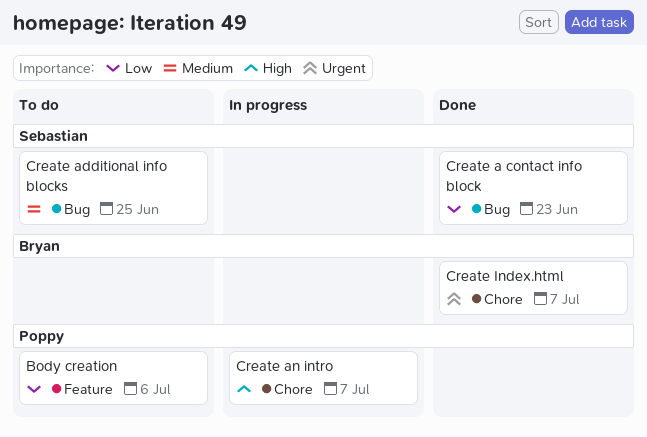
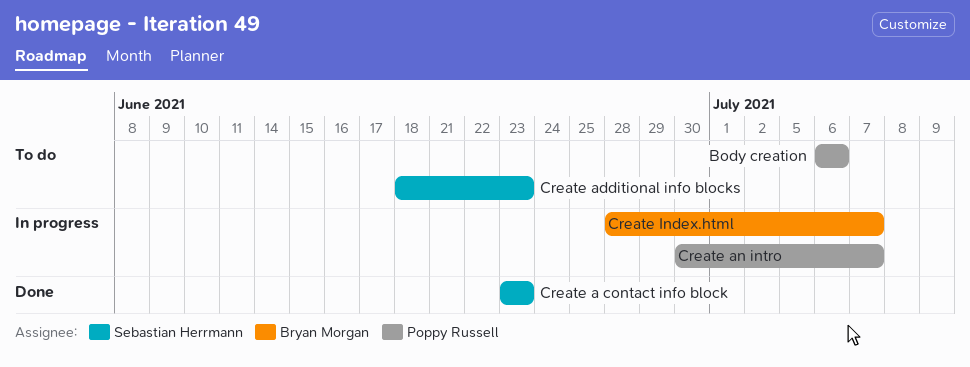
Create additional info blocks, due: Jun 25 -> Jun 23
Create Index.html, status: Done -> In progress

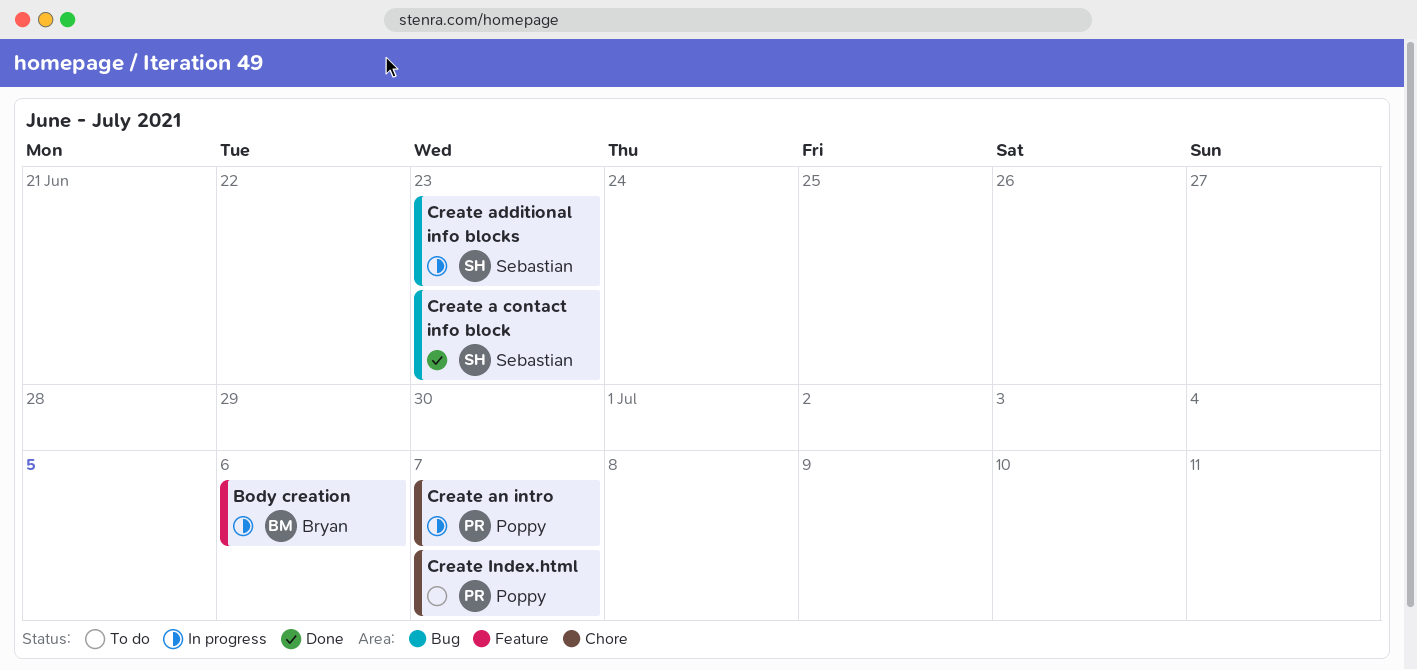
Body creation, status: To do -> In progress
Body creation, owner: Poppy Russell -> Bryan Morgan
Create additional info blocks, status: To do -> In progress
Create Index.html, status: In progress -> To do
Create Index.html, owner: Bryan Morgan -> Poppy Russell

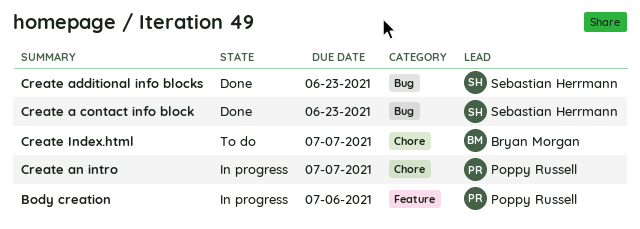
Body creation, owner: Bryan Morgan -> Poppy Russell
Create additional info blocks, status: In progress -> Done
Create Index.html, owner: Poppy Russell -> Bryan Morgan

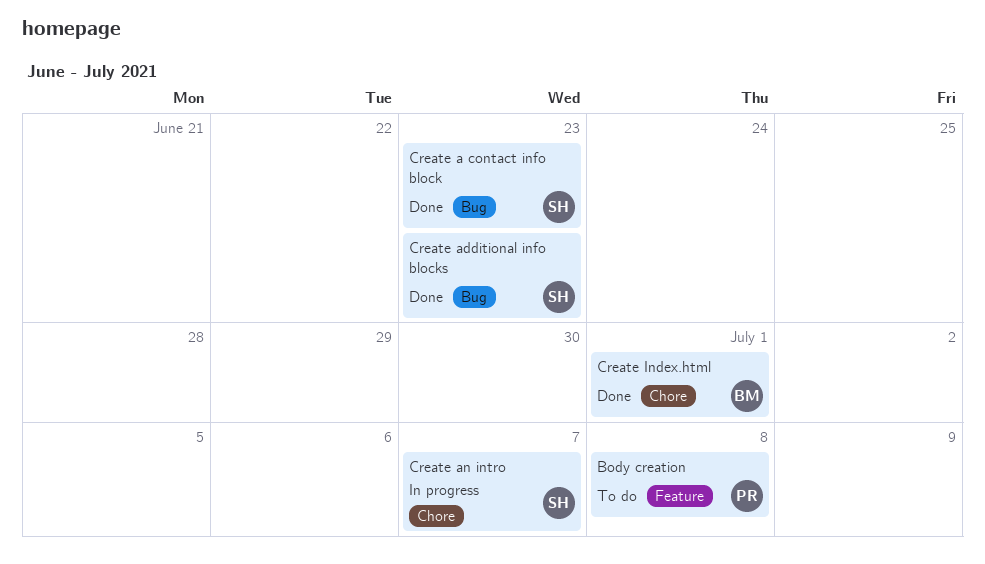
Body creation, status: In progress -> To do
Body creation, due: Jul 6 -> Jul 8
Create an intro, owner: Poppy Russell -> Sebastian Herrmann
Create Index.html, status: To do -> Done
Create Index.html, due: Jul 7 -> Jul 1

